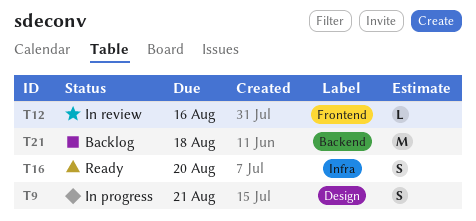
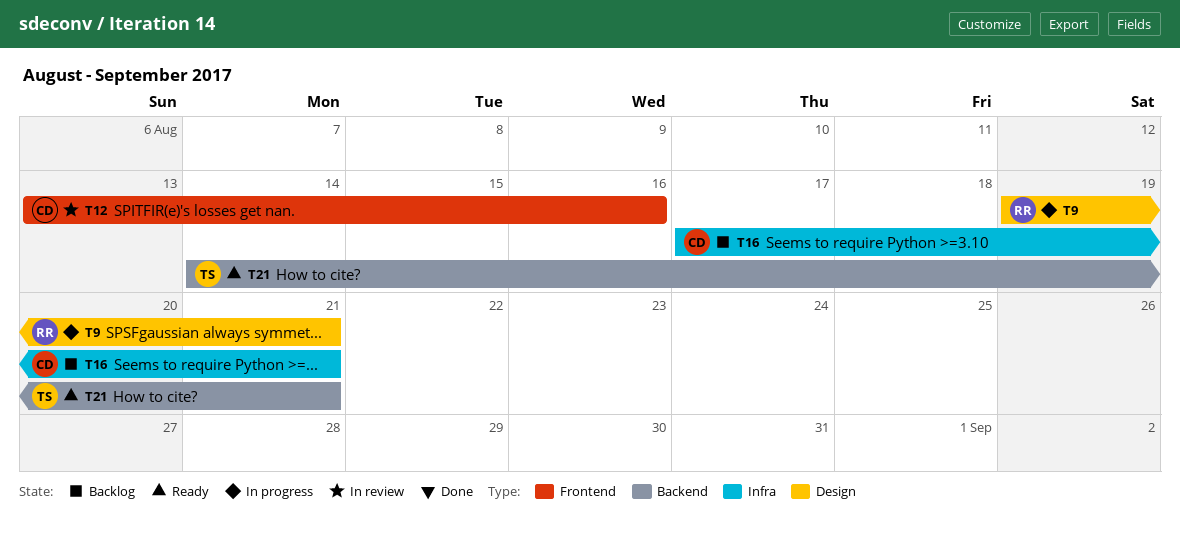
T16, status: Ready -> Backlog
T16, due: Aug 20 -> Aug 21
T21, status: Backlog -> Ready
T21, due: Aug 18 -> Aug 21

